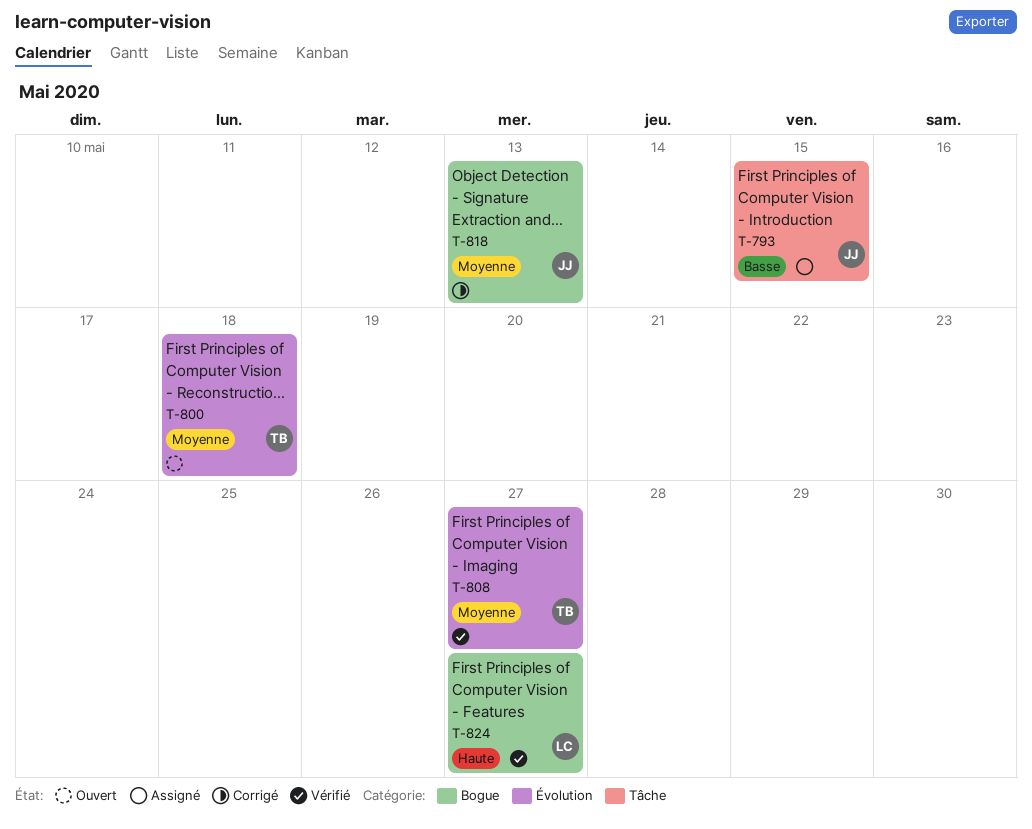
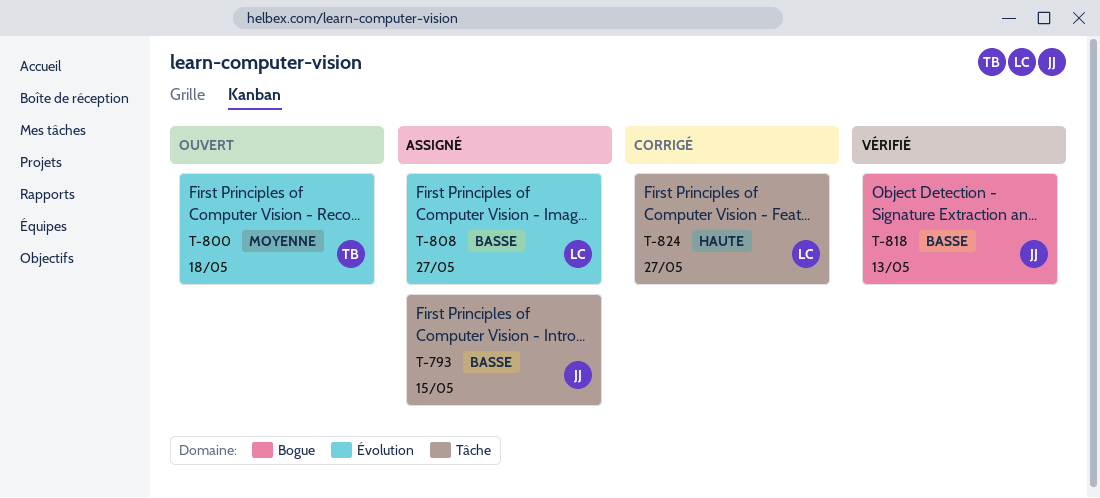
T-808, status: Vérifié -> Assigné
T-808, owner: TB -> LC
T-808, priority: Moyenne -> Basse
T-818, status: Corrigé -> Vérifié
T-818, priority: Moyenne -> Basse
T-824, status: Vérifié -> Corrigé
T-824, label: Bogue -> Tâche

